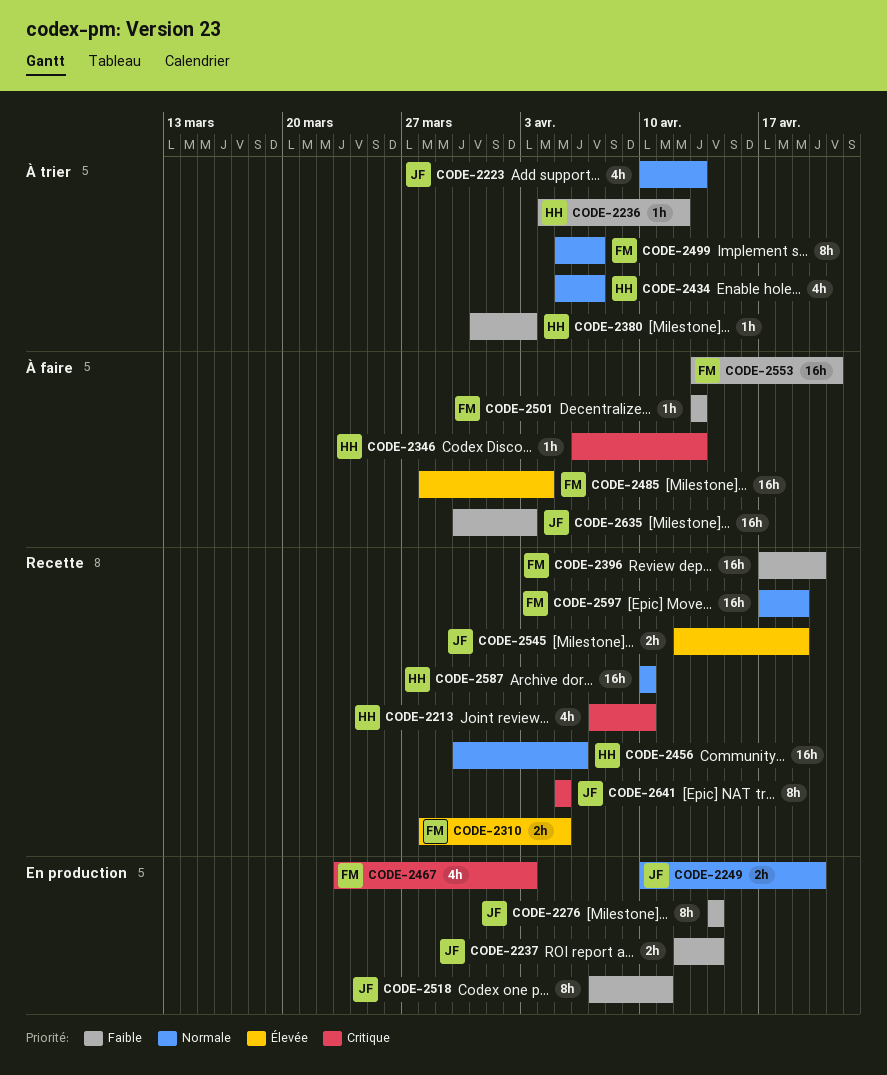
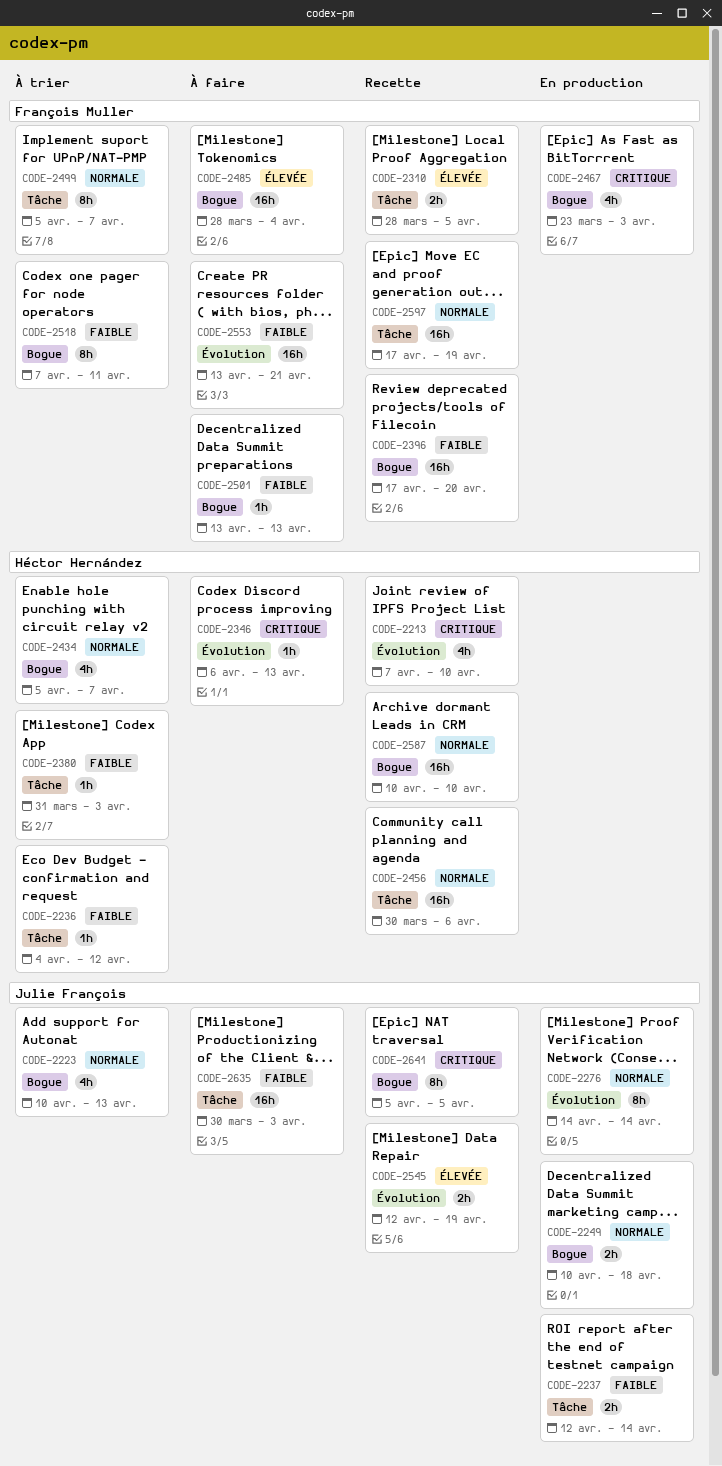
CODE-2249, due: Apr 20 -> Apr 18
CODE-2276, priority: Faible -> Normale
CODE-2518, status: En production -> À trier
CODE-2518, owner: Julie François -> François Muller

